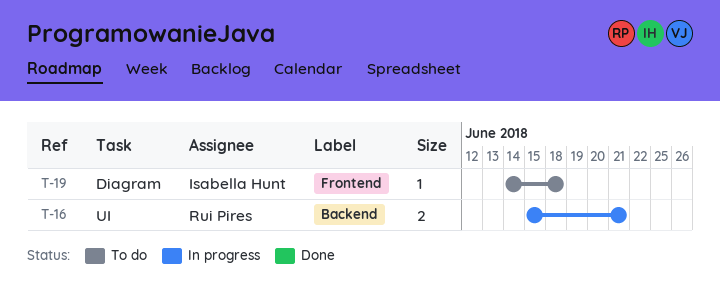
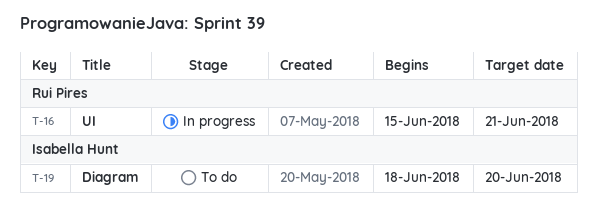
T-19, start: Jun 14 -> Jun 18
T-19, due: Jun 18 -> Jun 20

